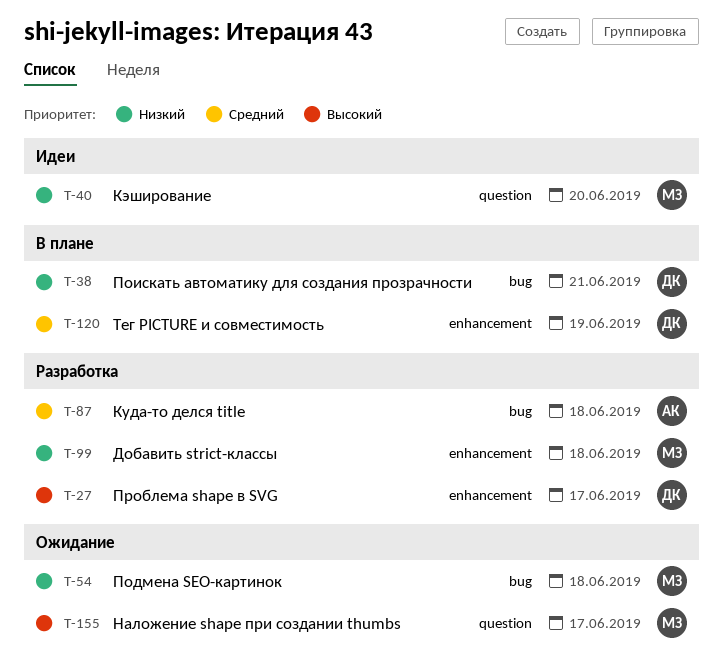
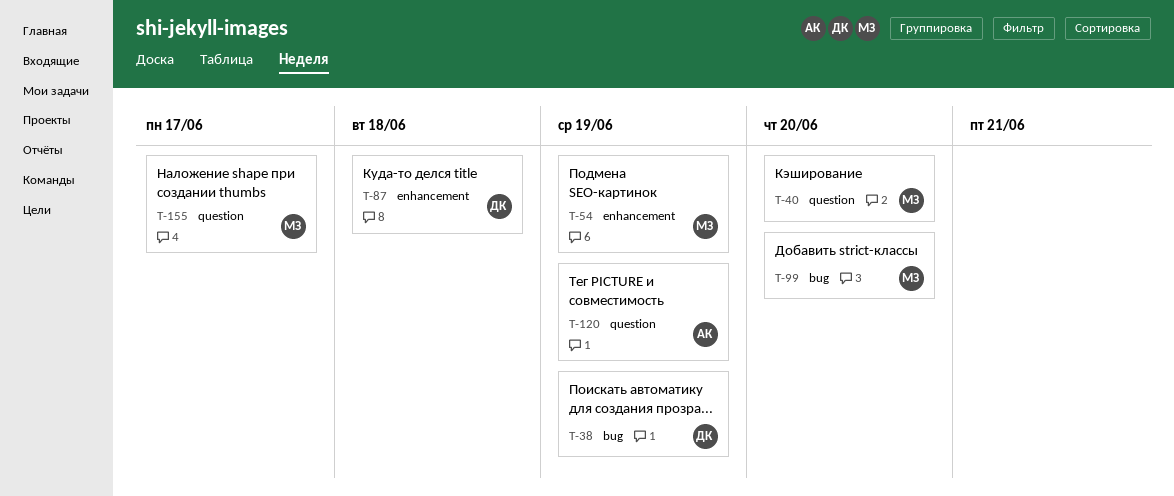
T-27: present -> none
T-38, due: Jun 21 -> Jun 19
T-54, label: bug -> enhancement
T-54, due: Jun 18 -> Jun 19
T-87, owner: АК -> ДК
T-87, label: bug -> enhancement
T-99, label: enhancement -> bug
T-99, due: Jun 18 -> Jun 20
T-120, owner: ДК -> АК
T-120, label: enhancement -> question

